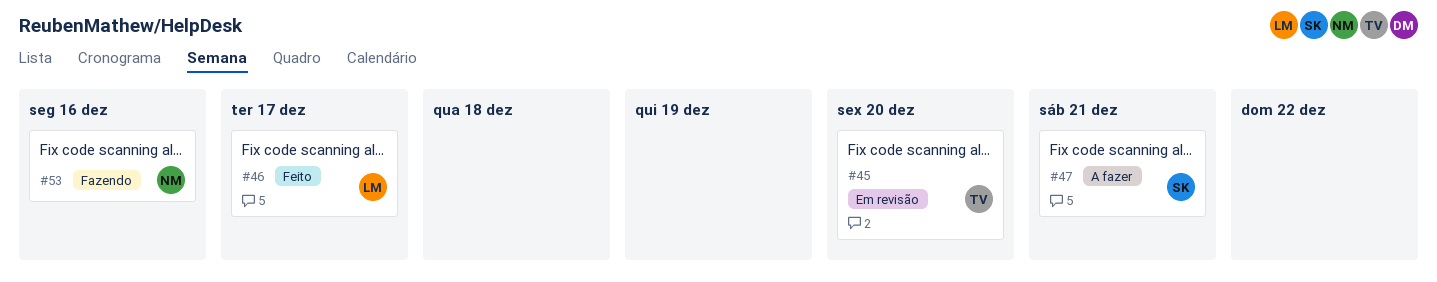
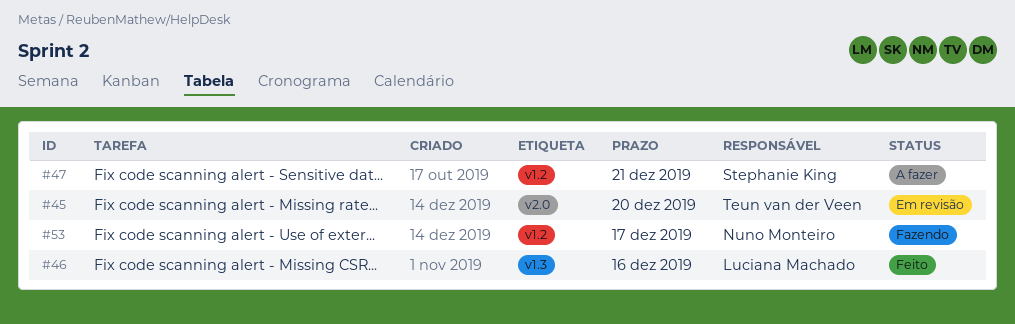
#46, due: Dec 17 -> Dec 16
#53, due: Dec 16 -> Dec 17

